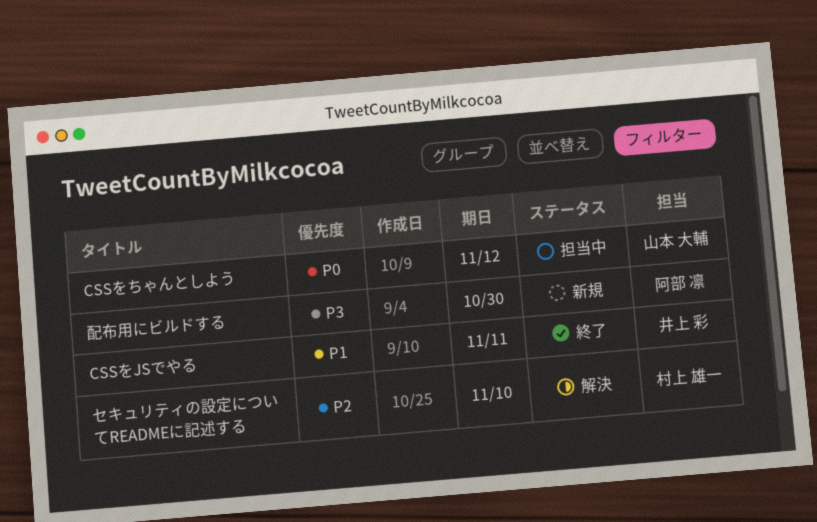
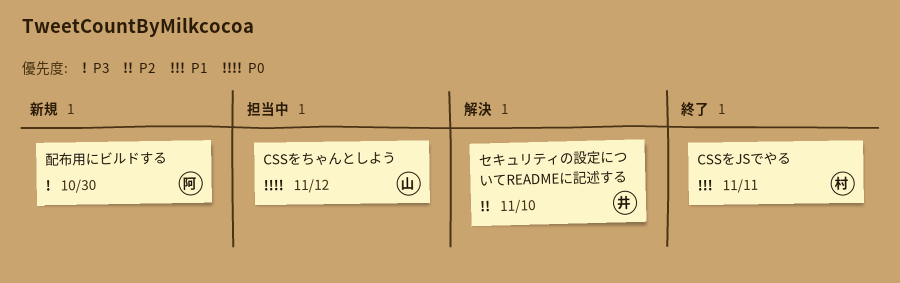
CSSをJSでやる, owner: 井上 彩 -> 村上 雄一
セキュリティの設定についてREADMEに記述する, owner: 村上 雄一 -> 井上 彩

